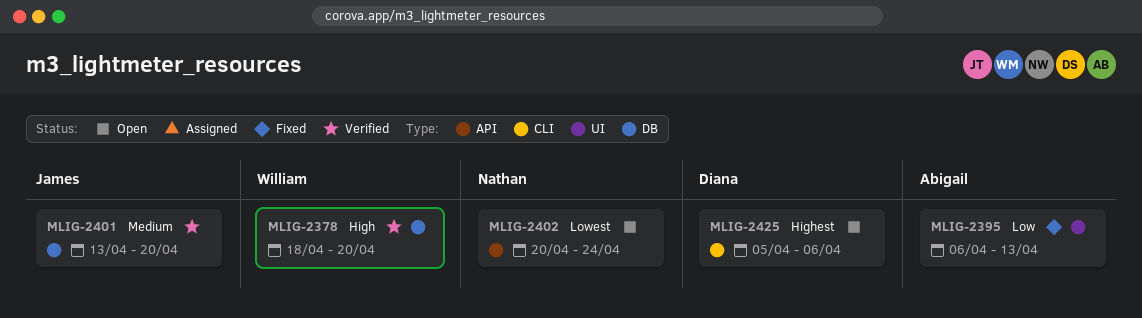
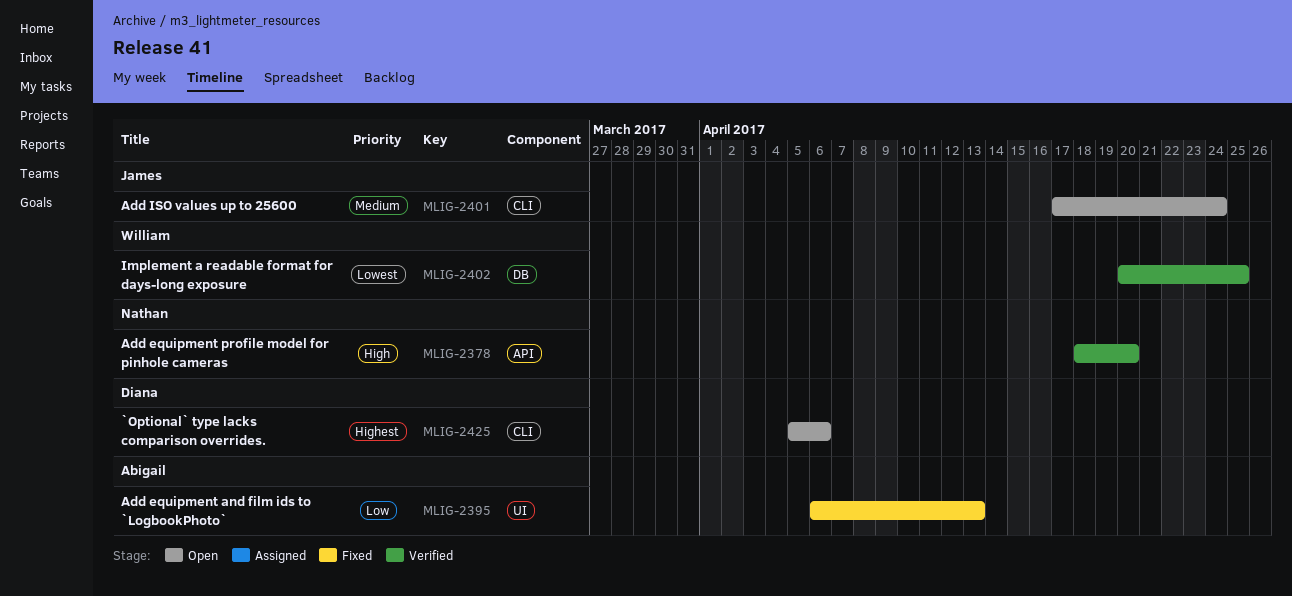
MLIG-2378, owner: William -> Nathan
MLIG-2378, label: DB -> API
MLIG-2401, status: Verified -> Open
MLIG-2401, label: DB -> CLI
MLIG-2401, start: Apr 13 -> Apr 17
MLIG-2401, due: Apr 20 -> Apr 24
MLIG-2402, status: Open -> Verified
MLIG-2402, owner: Nathan -> William
MLIG-2402, label: API -> DB
MLIG-2402, due: Apr 24 -> Apr 25

